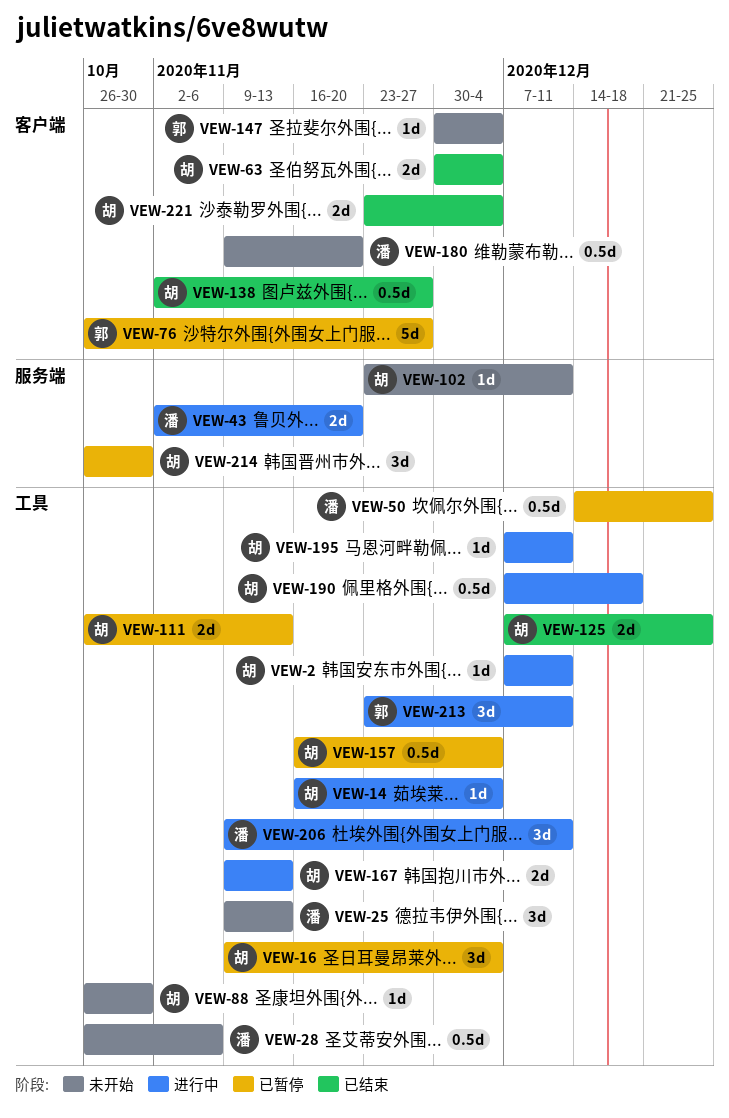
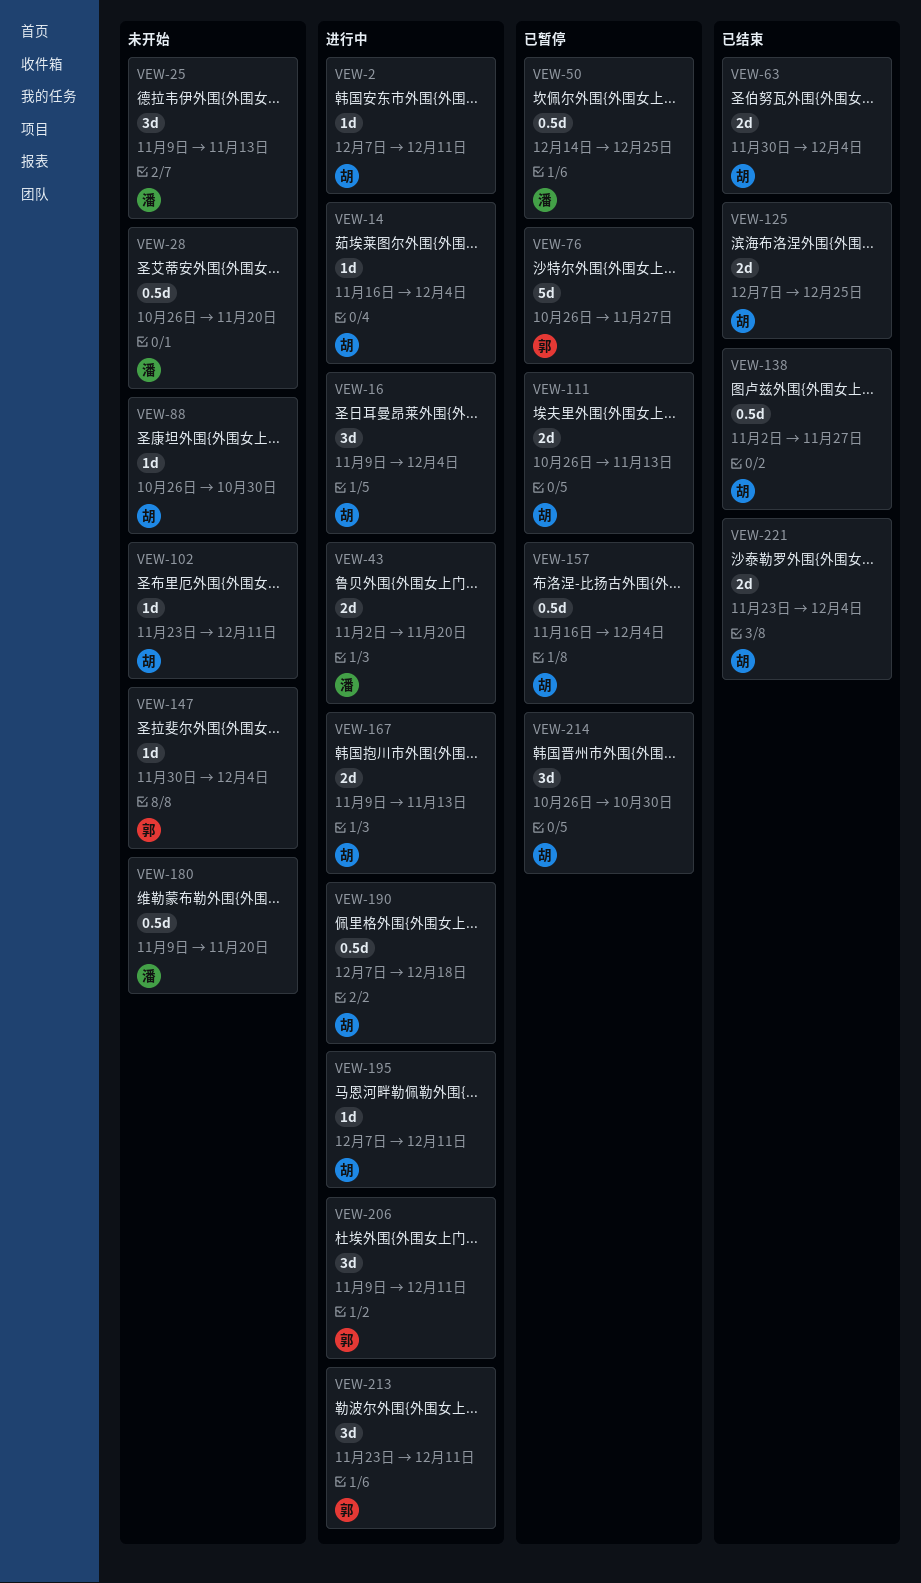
VEW-16, status: 已暂停 -> 进行中
VEW-28, due: Nov 6 -> Nov 20
VEW-206, owner: 潘 -> 郭

